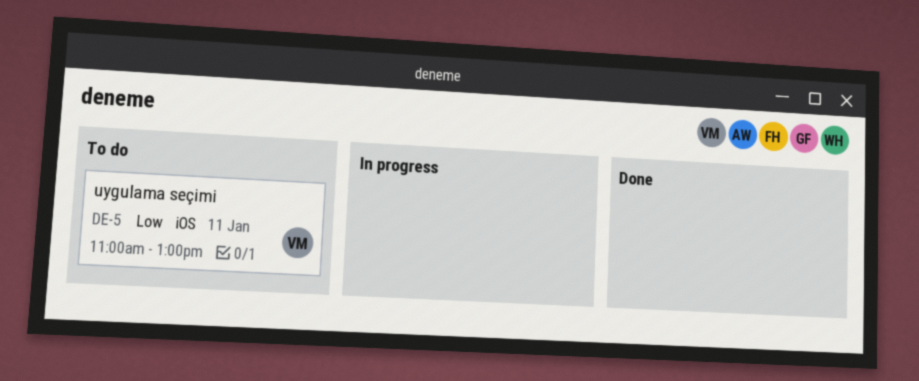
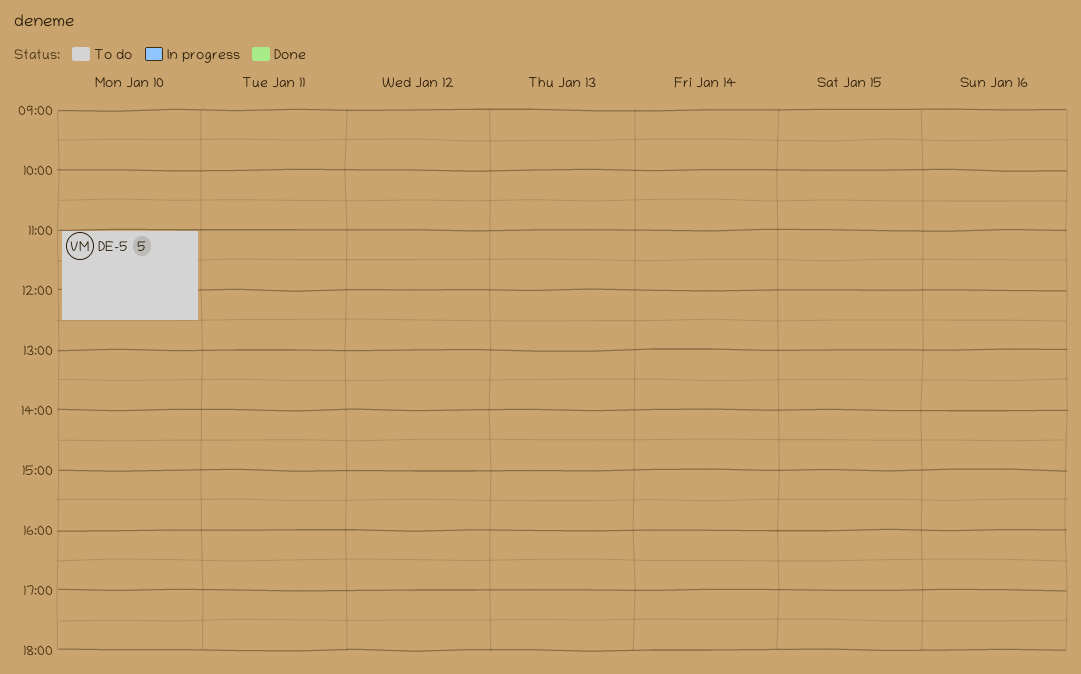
DE-5, day: Jan 11 -> Jan 10
DE-5, ends: 13:00 -> 12:30

